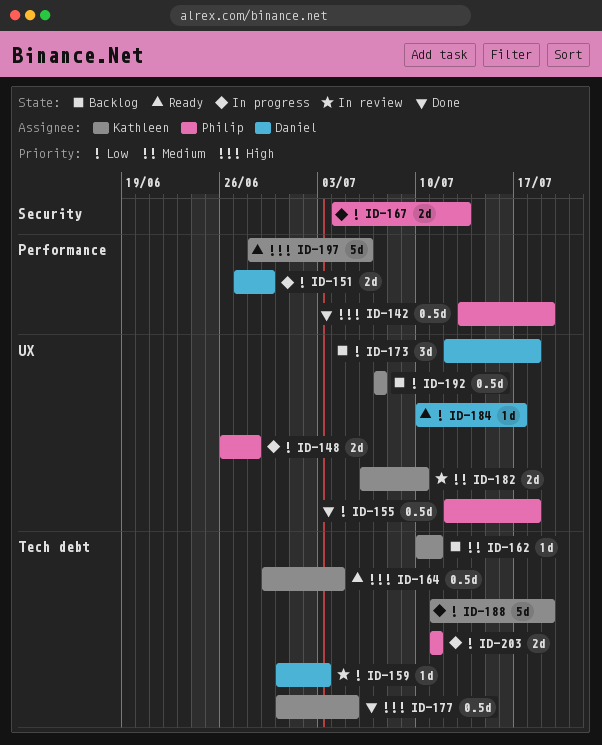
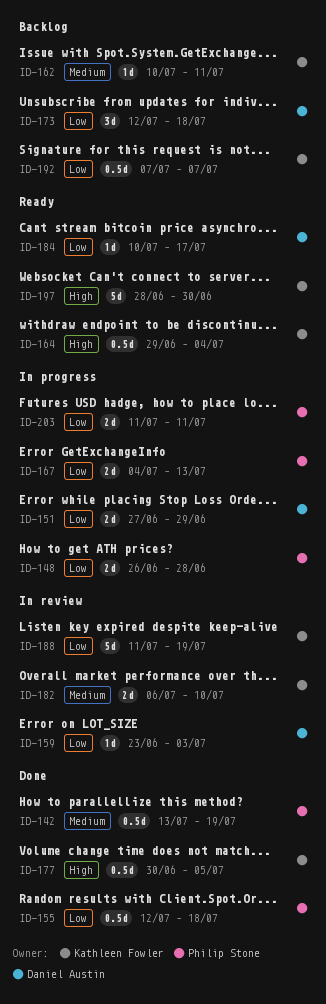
ID-142, priority: High -> Medium
ID-159, start: Jun 30 -> Jun 23
ID-188, status: In progress -> In review
ID-197, due: Jul 6 -> Jun 30

